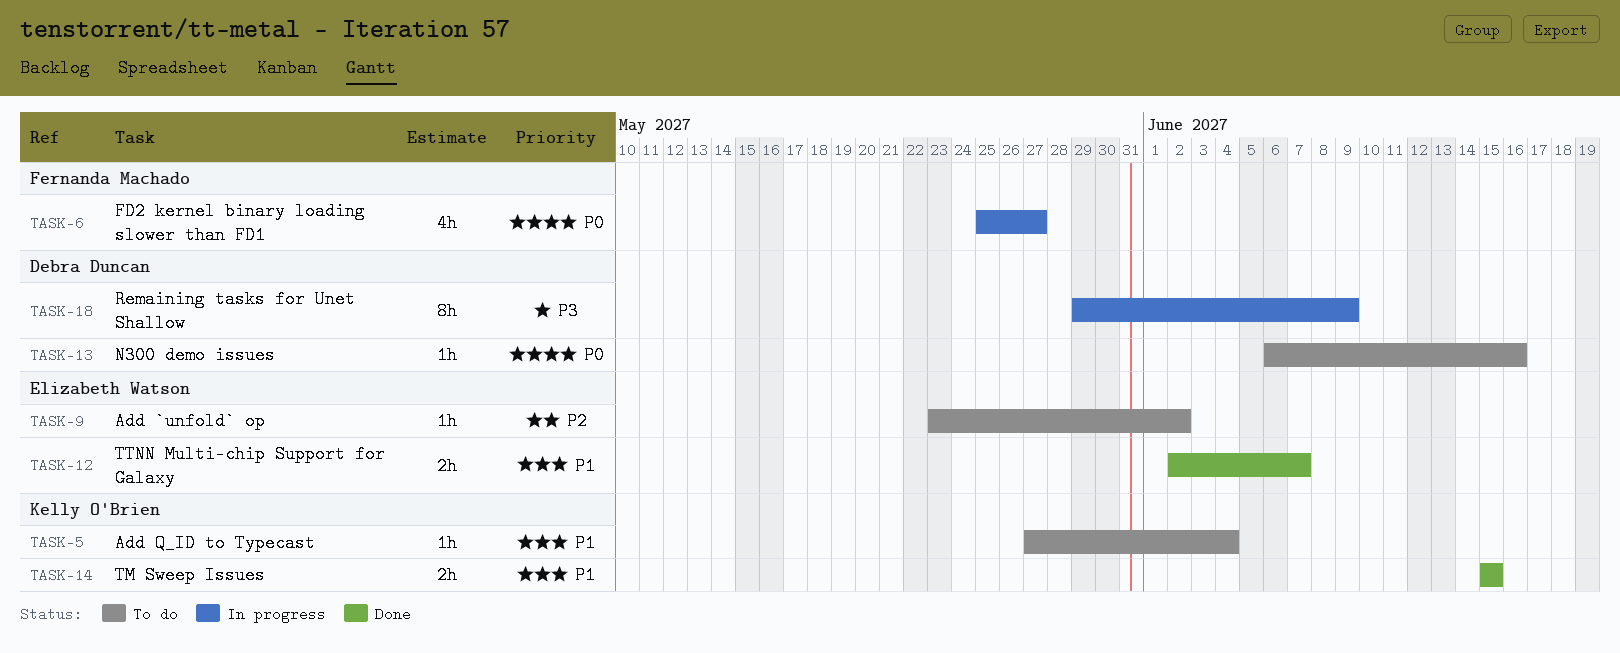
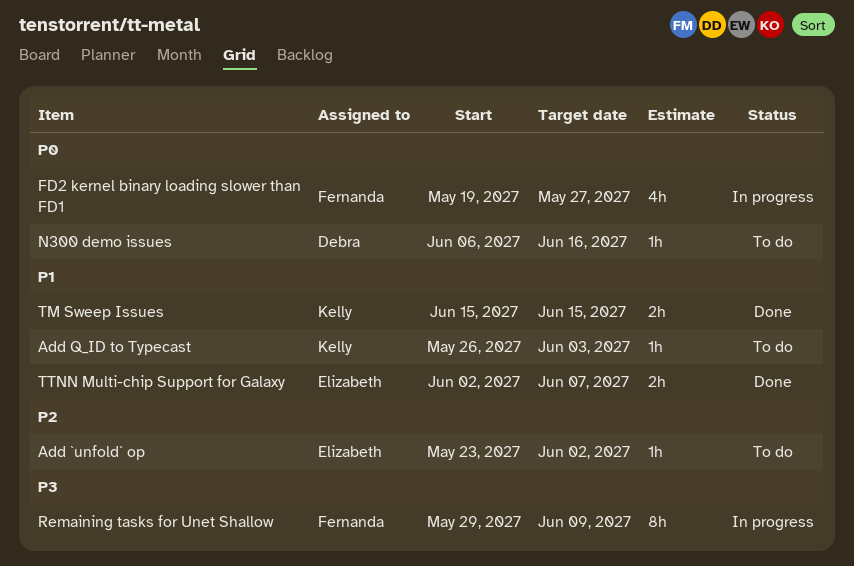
Add Q_ID to Typecast, start: May 27 -> May 26
Add Q_ID to Typecast, due: Jun 4 -> Jun 3
FD2 kernel binary loading slower than FD1, start: May 25 -> May 19
Remaining tasks for Unet Shallow, owner: Debra Duncan -> Fernanda Machado

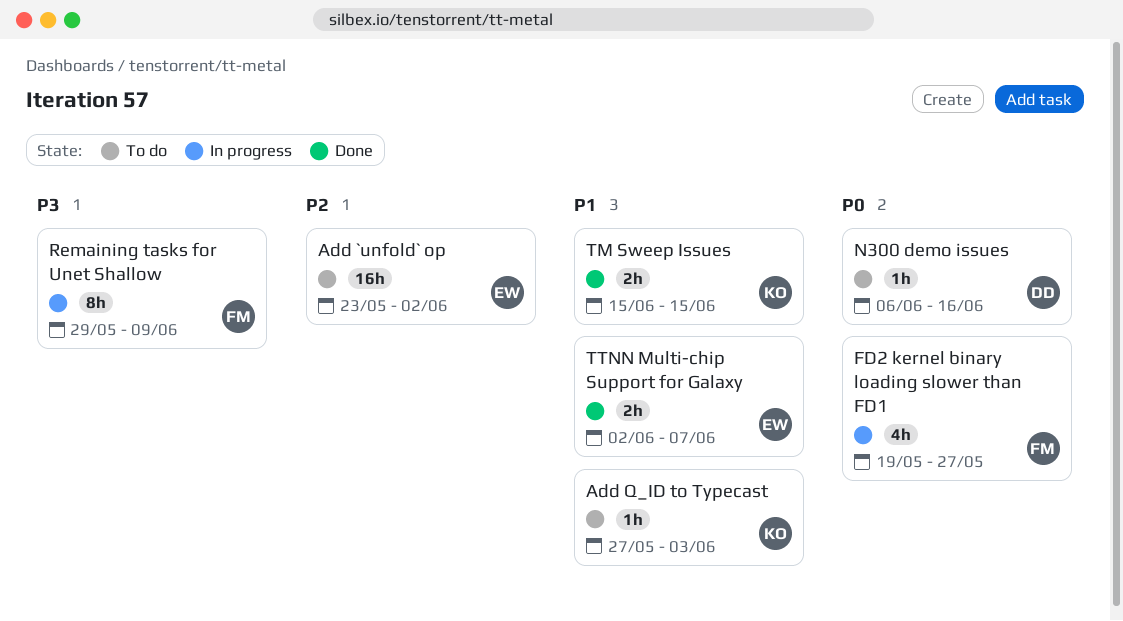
Add `unfold` op, estimate: 1h -> 16h
Add Q_ID to Typecast, start: May 26 -> May 27

